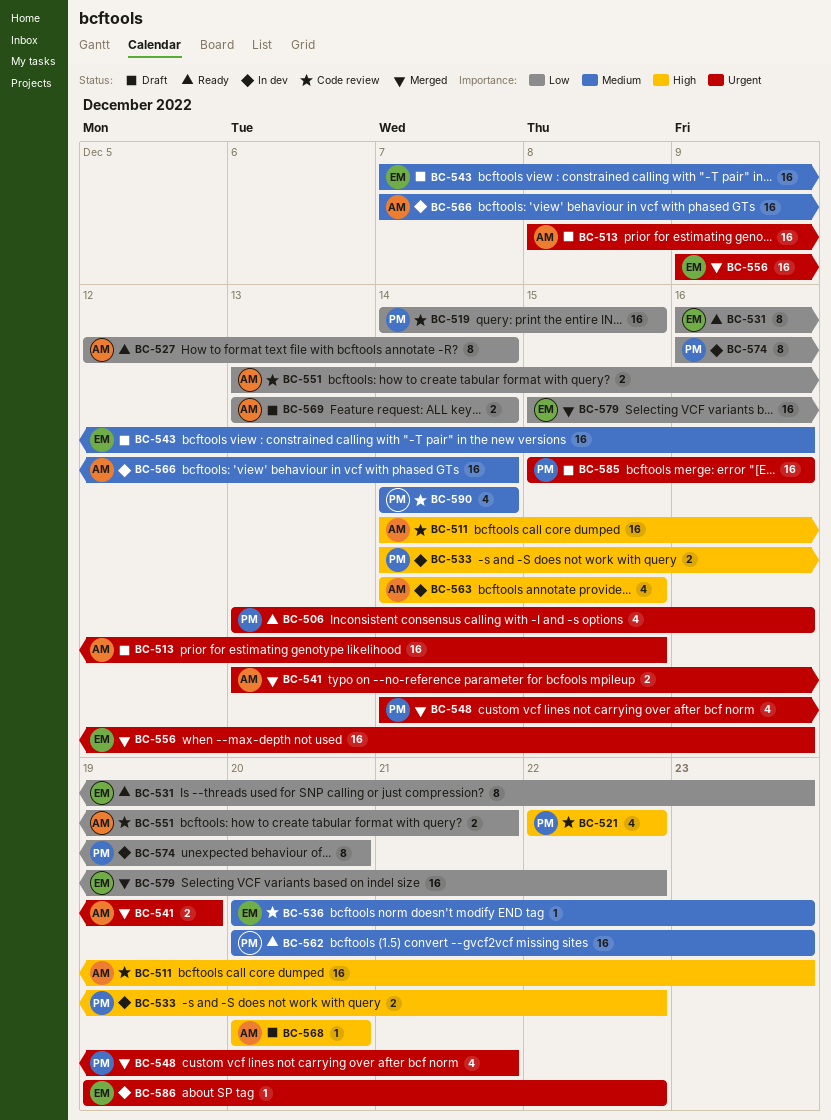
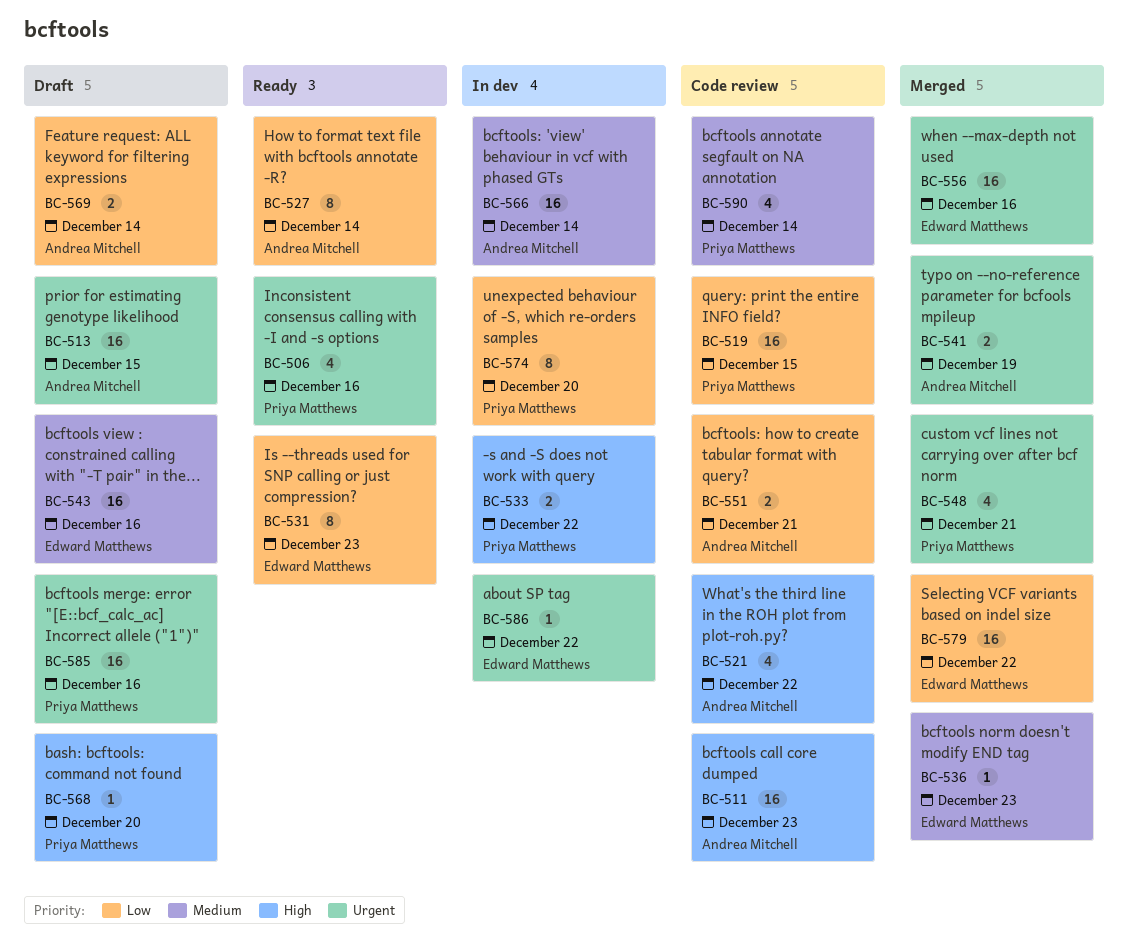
BC-521, owner: Priya Matthews -> Andrea Mitchell
BC-536, status: Code review -> Merged
BC-562: present -> none
BC-563: present -> none
BC-568, owner: Andrea Mitchell -> Priya Matthews

